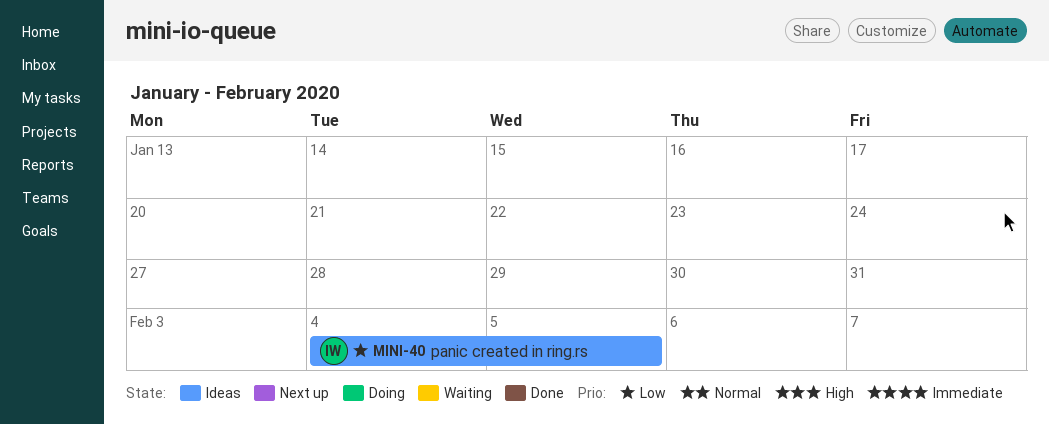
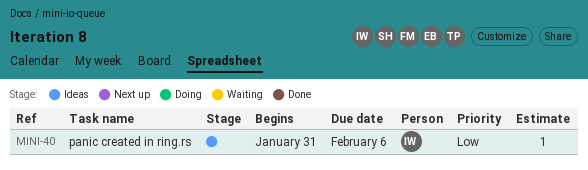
MINI-40, start: Feb 4 -> Jan 31
MINI-40, due: Feb 5 -> Feb 6

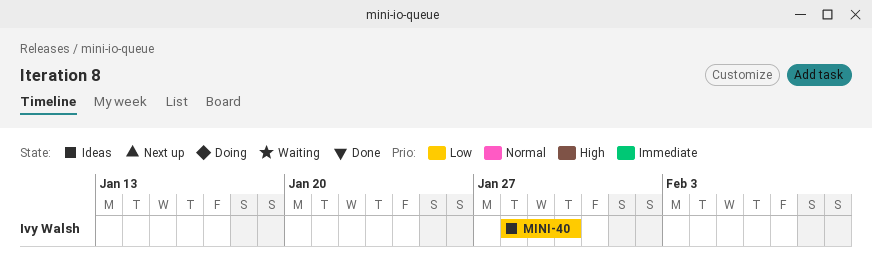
MINI-40, start: Jan 31 -> Jan 28
MINI-40, due: Feb 6 -> Jan 30

